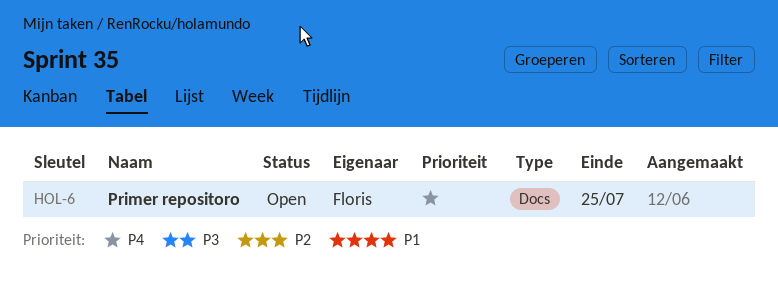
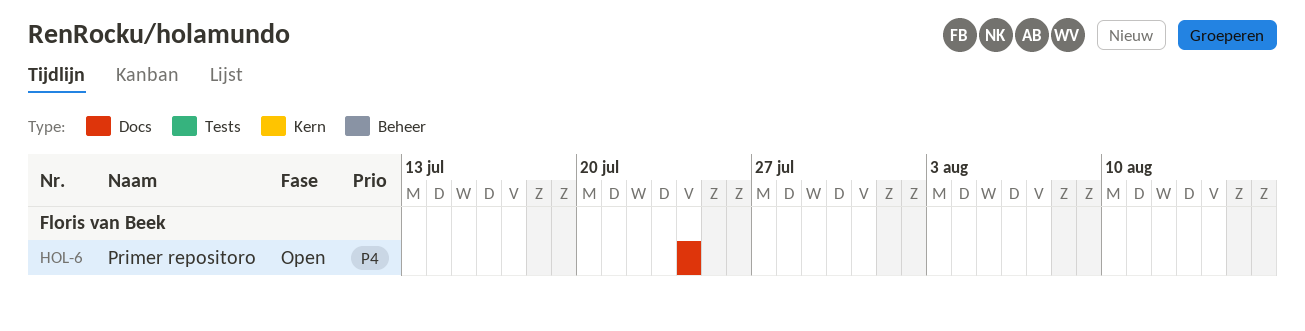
HOL-6, due: Jul 25 -> Jul 24

